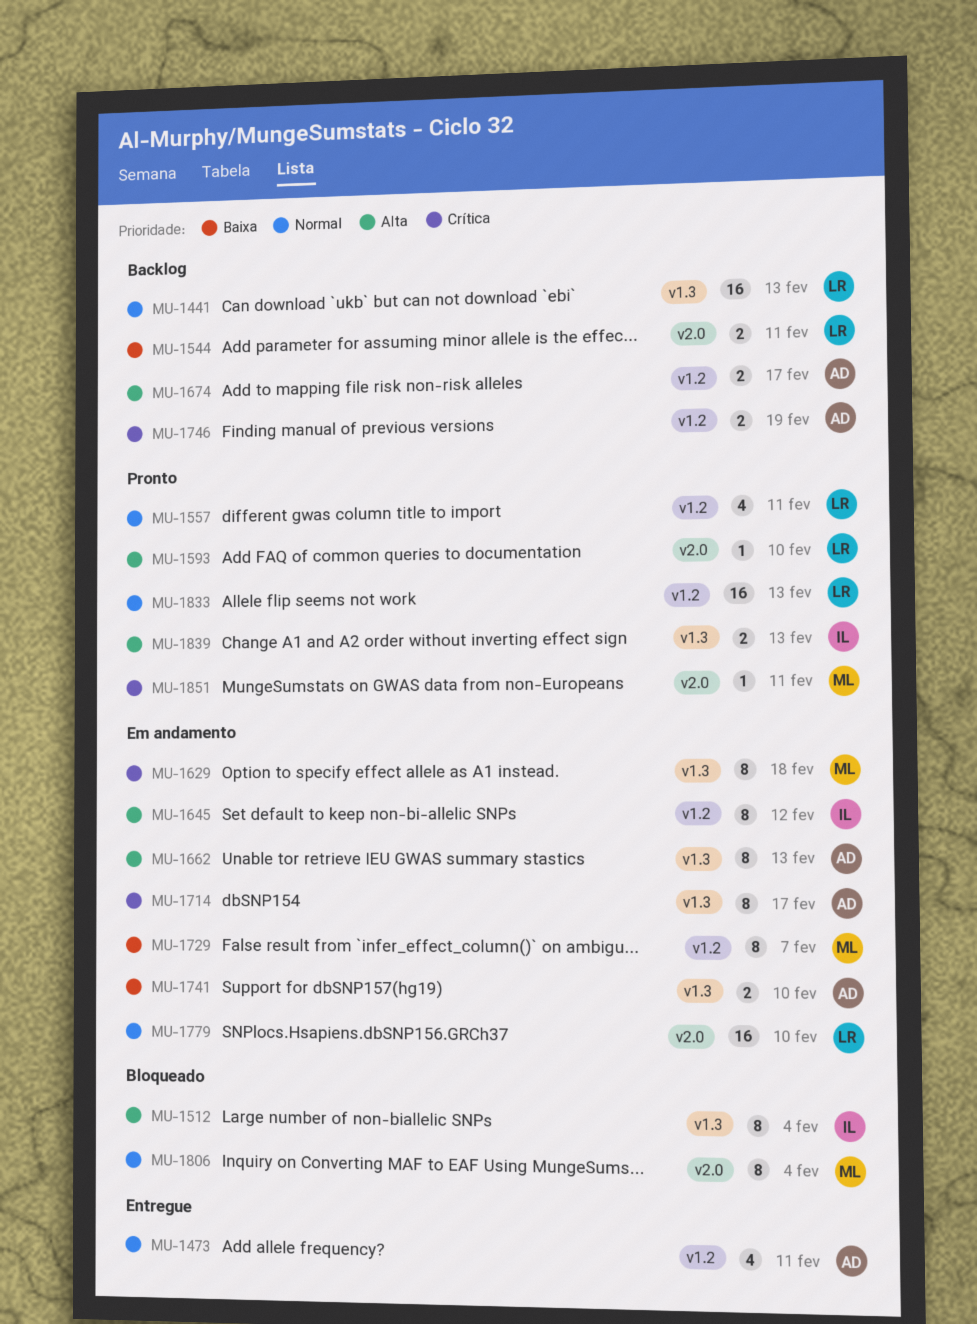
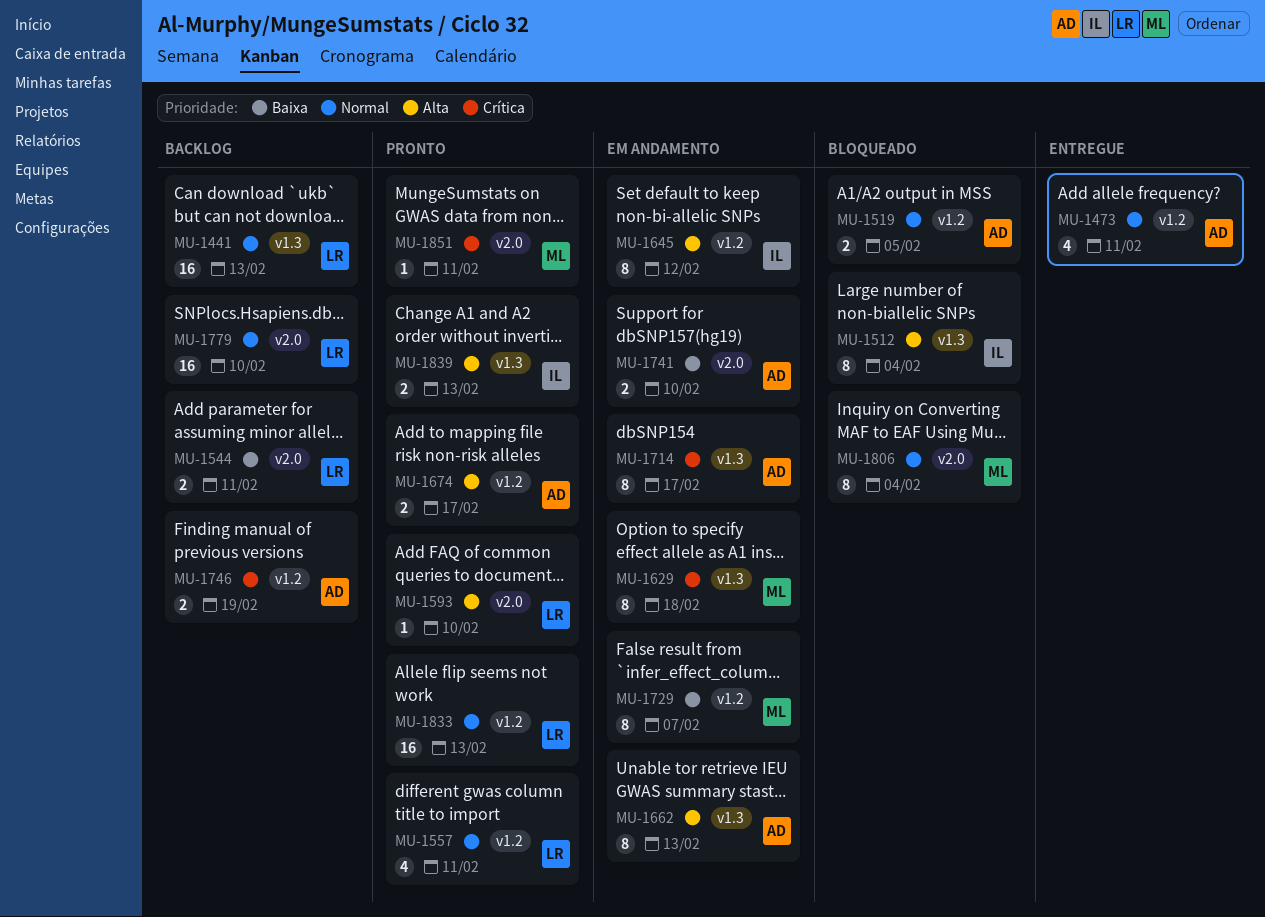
MU-1519: none -> present
MU-1674, status: Backlog -> Pronto
MU-1741, label: v1.3 -> v2.0
MU-1779, status: Em andamento -> Backlog

